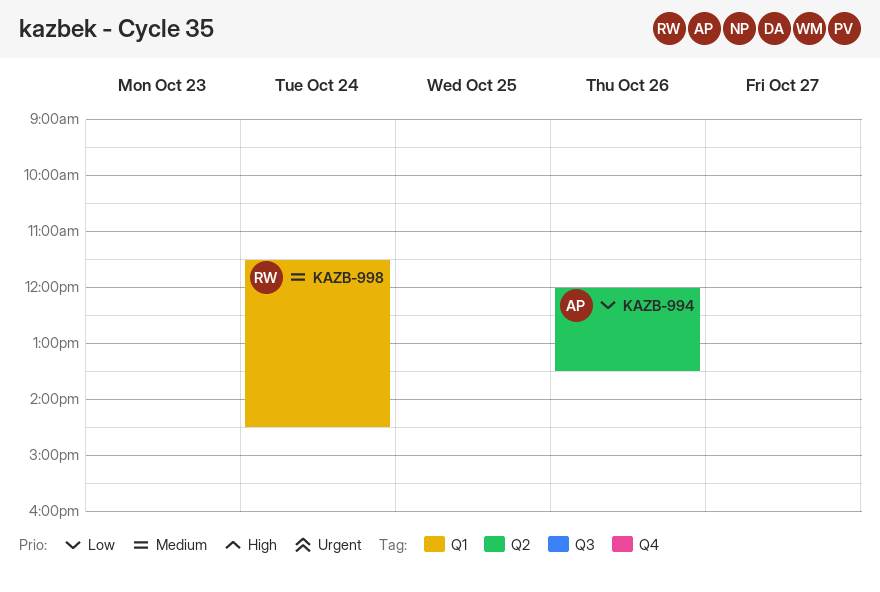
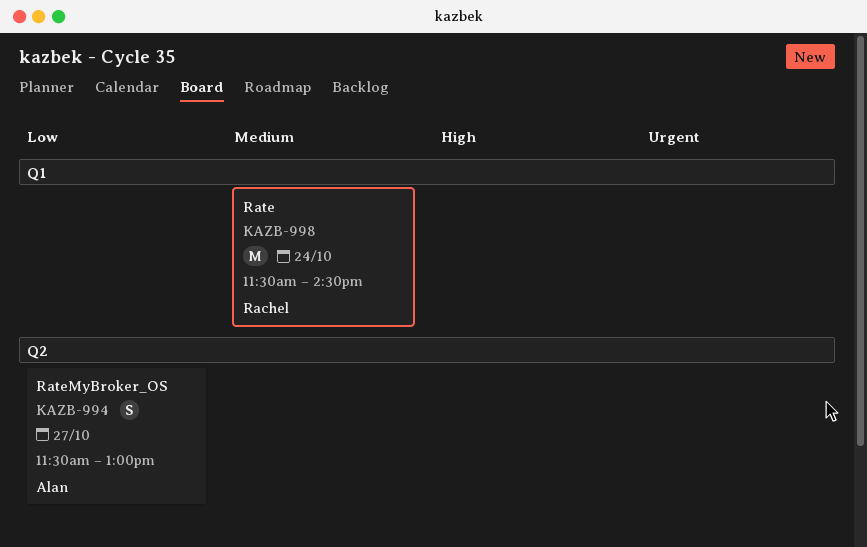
KAZB-994, day: Oct 26 -> Oct 27
KAZB-994, begins: 12:00 -> 11:30
KAZB-994, ends: 13:30 -> 13:00

